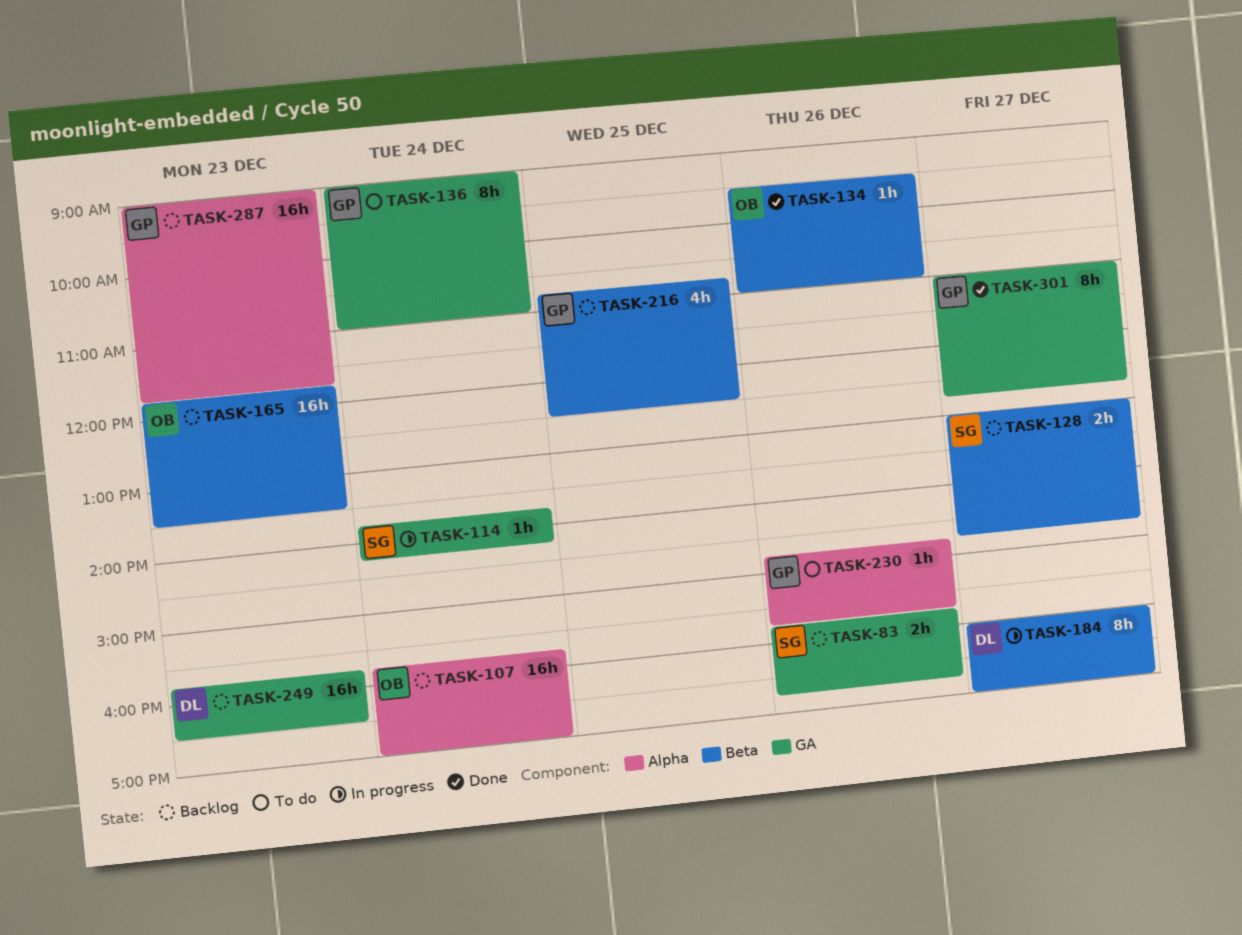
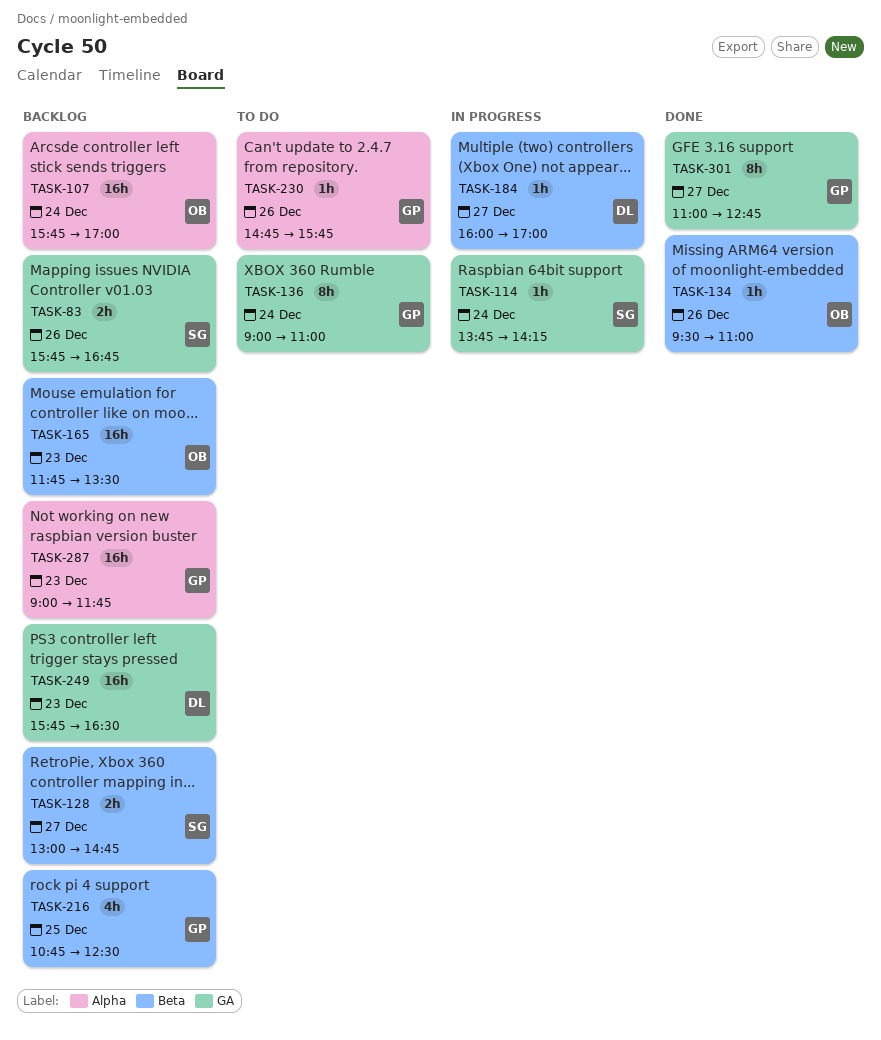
TASK-184, estimate: 8h -> 1h

